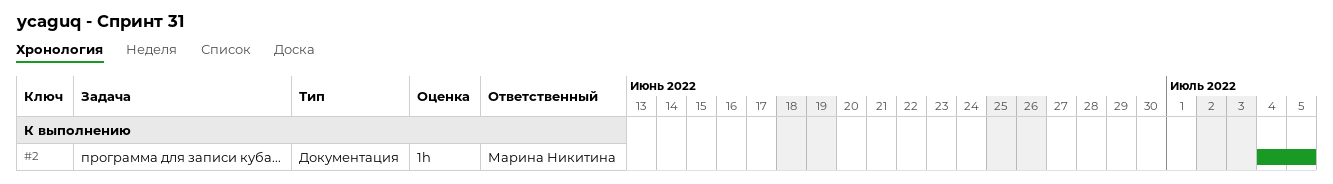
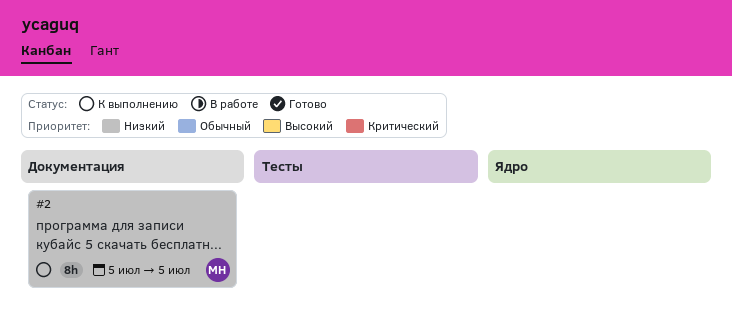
#2, estimate: 1h -> 8h
#2, start: Jul 4 -> Jul 5

